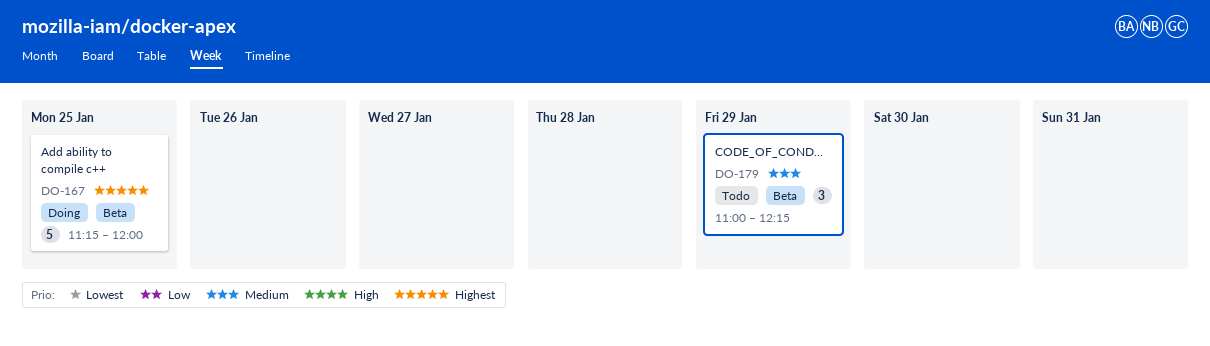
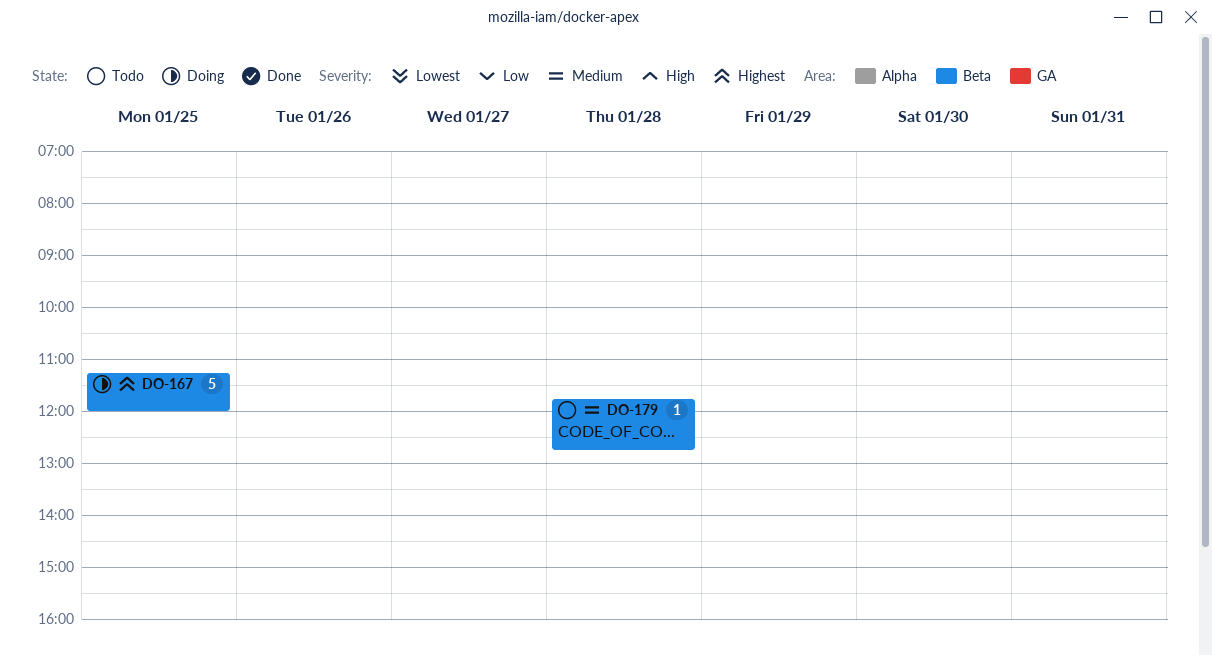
DO-179, estimate: 3 -> 1
DO-179, day: Jan 29 -> Jan 28
DO-179, begins: 11:00 -> 11:45
DO-179, ends: 12:15 -> 12:45

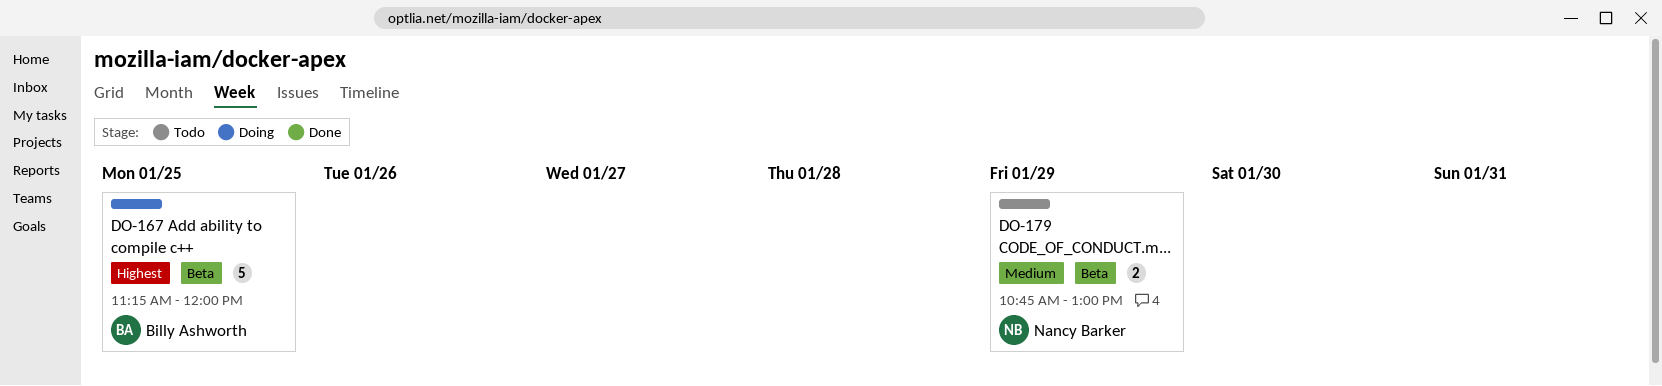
DO-179, estimate: 1 -> 2
DO-179, day: Jan 28 -> Jan 29
DO-179, begins: 11:45 -> 10:45
DO-179, ends: 12:45 -> 13:00

